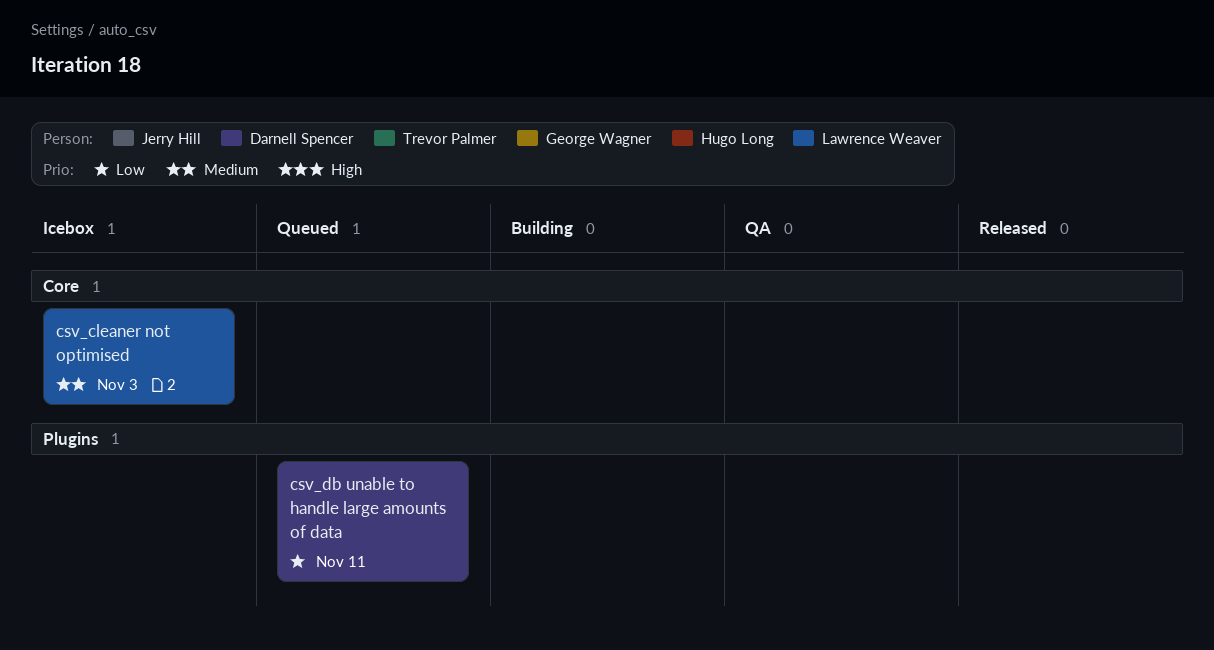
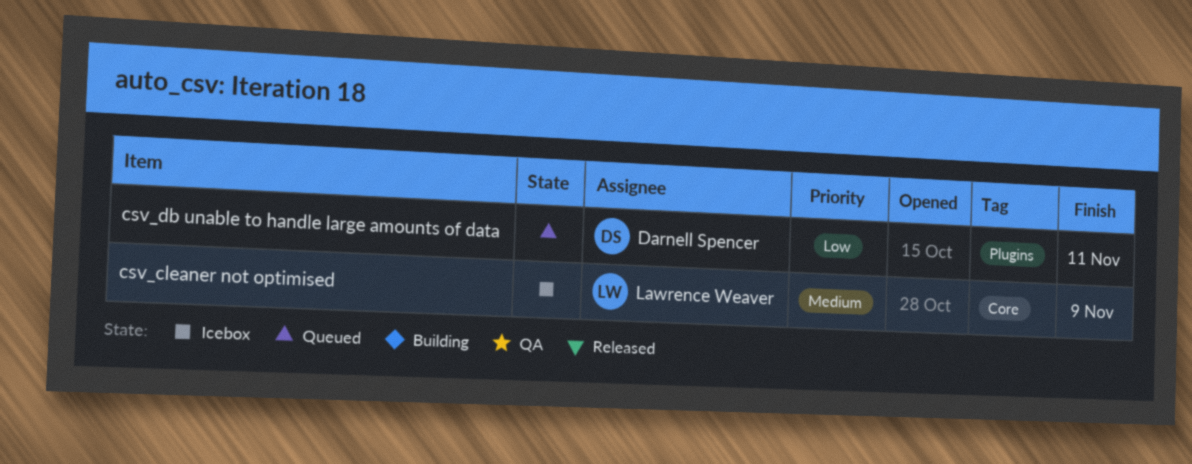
csv_cleaner not optimised, due: Nov 3 -> Nov 9

